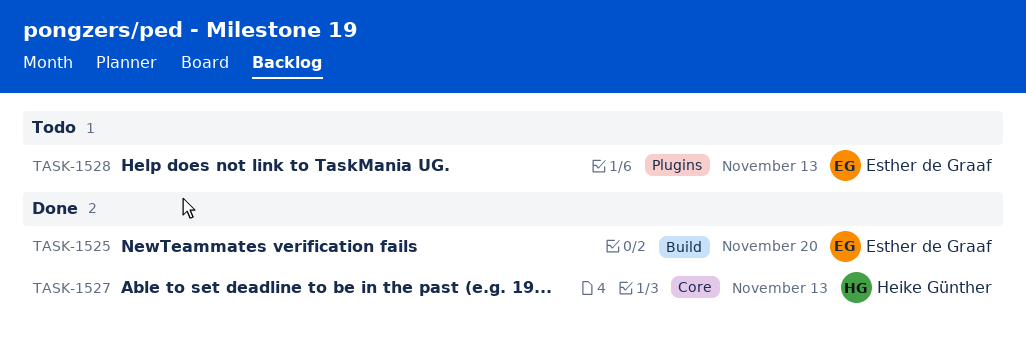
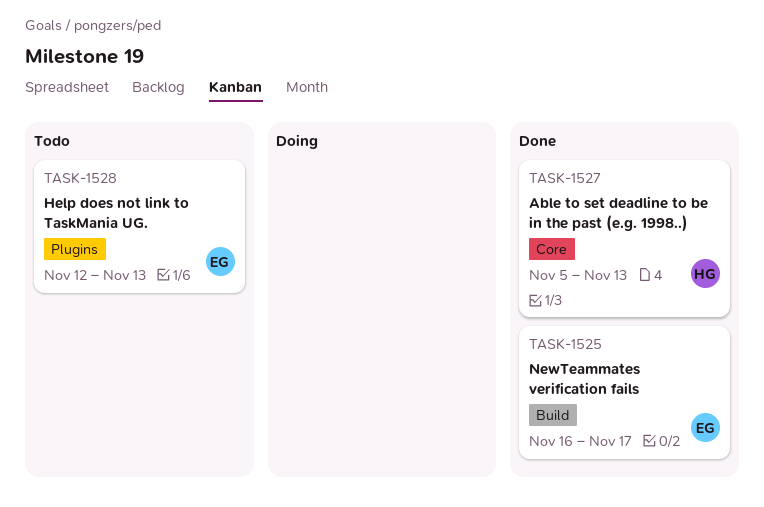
TASK-1525, due: Nov 20 -> Nov 17

